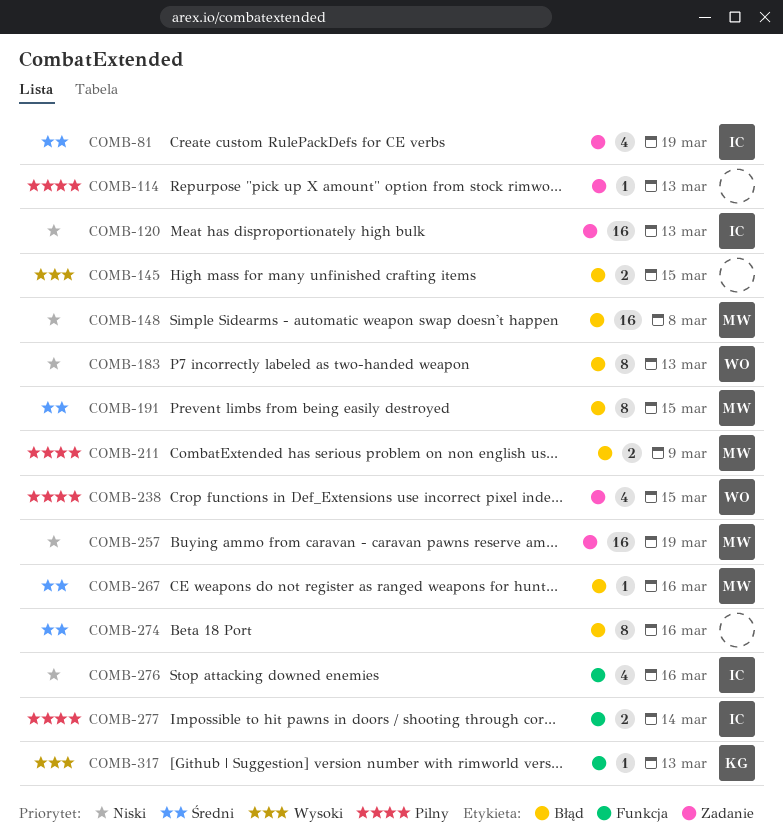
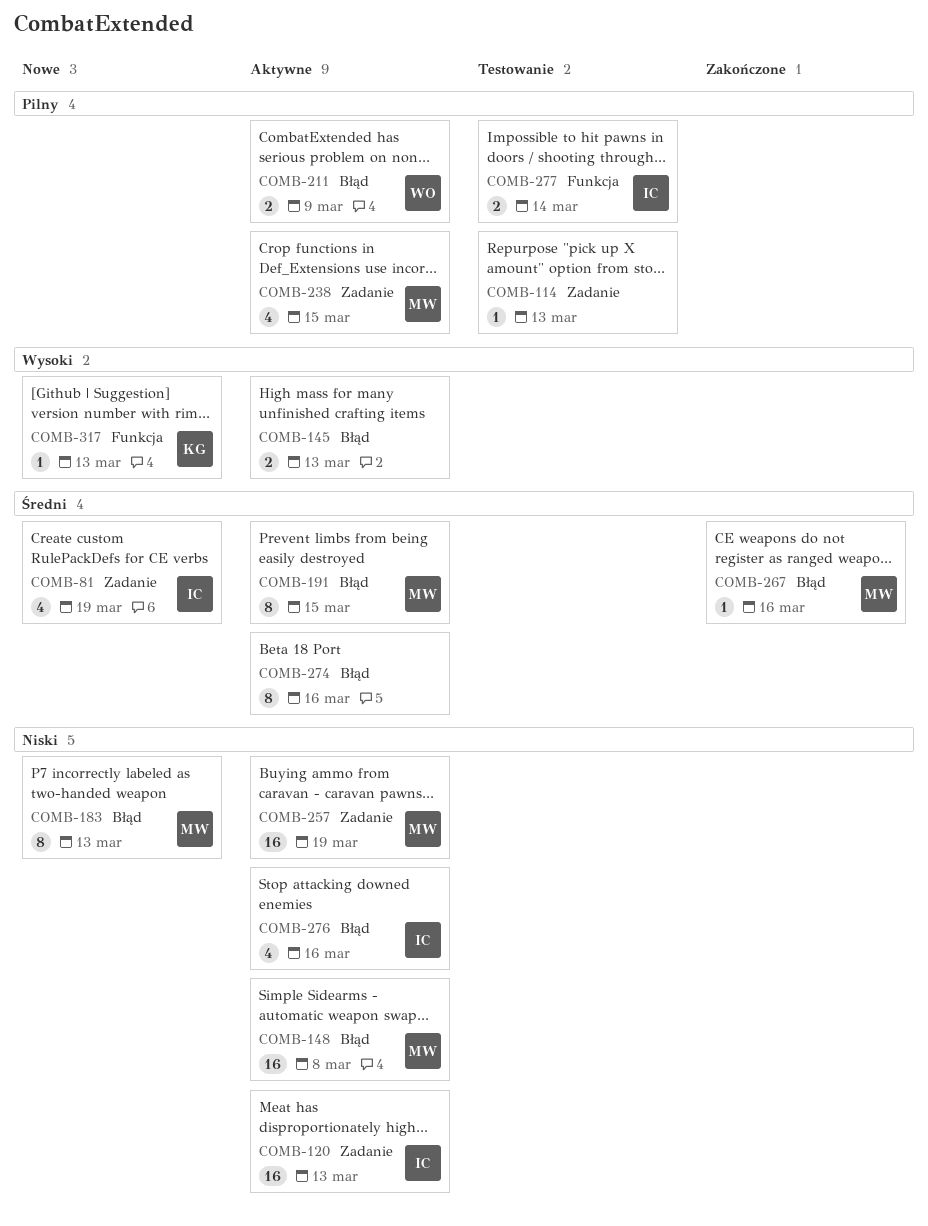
COMB-145, due: Mar 15 -> Mar 13
COMB-183, owner: WO -> MW
COMB-211, owner: MW -> WO
COMB-238, owner: WO -> MW
COMB-276, label: Funkcja -> Błąd

